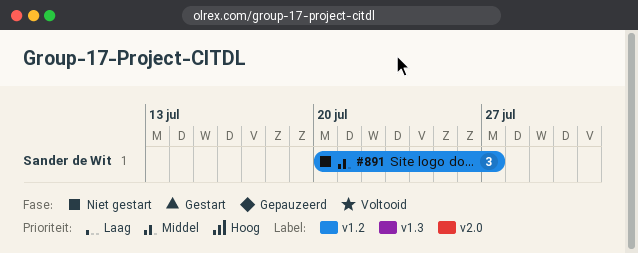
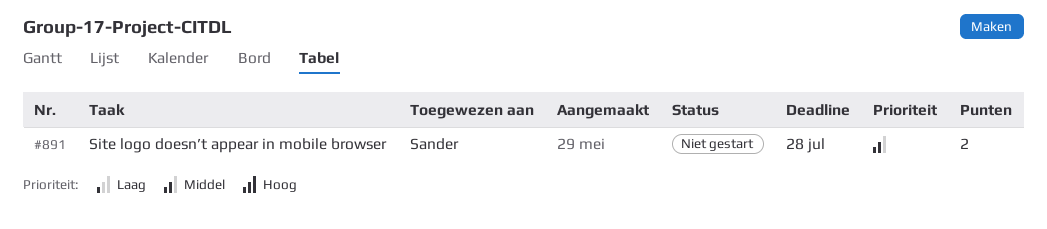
#891, estimate: 3 -> 2
#891, due: Jul 27 -> Jul 28

